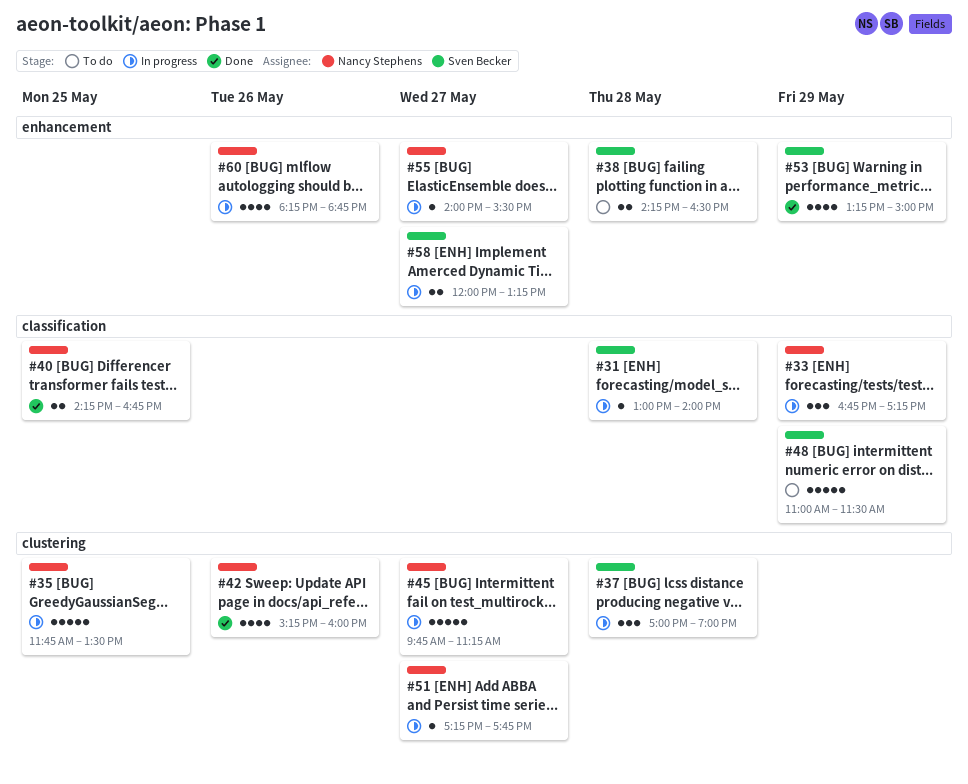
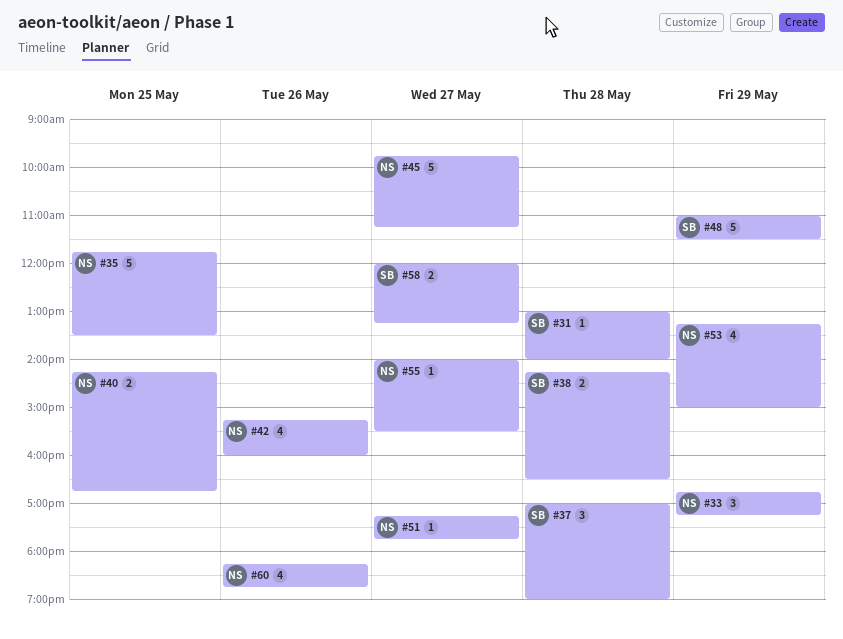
#53, owner: Sven Becker -> Nancy Stephens

